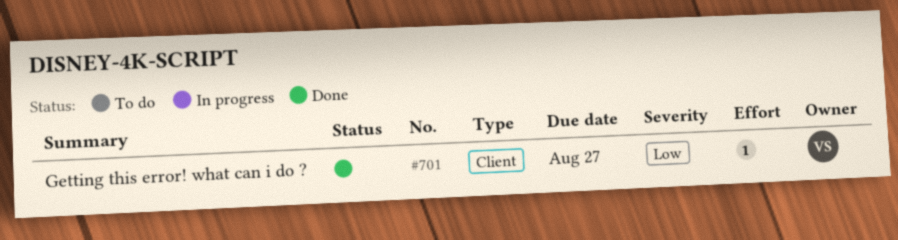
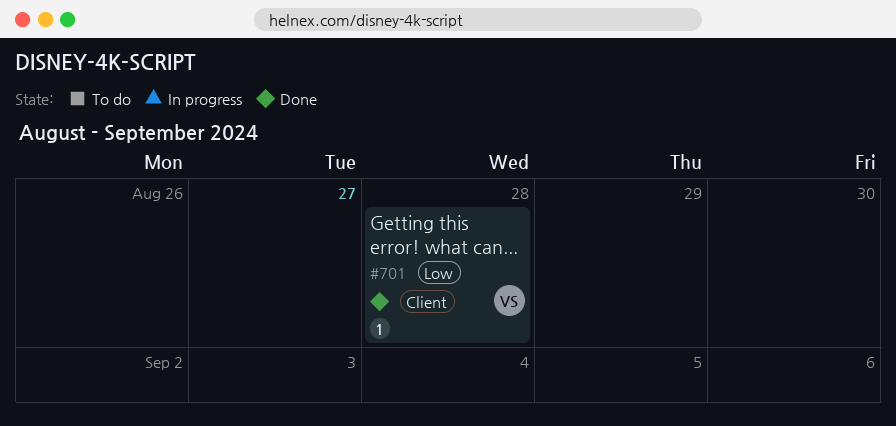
#701, due: Aug 27 -> Aug 28

